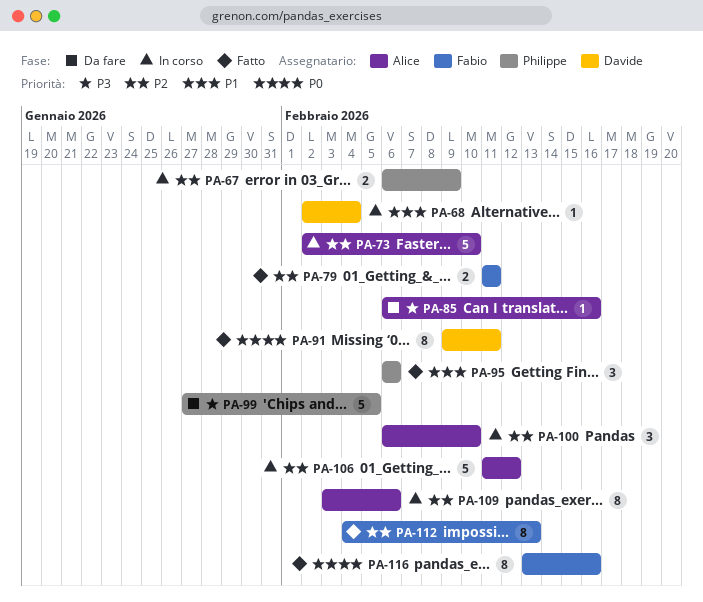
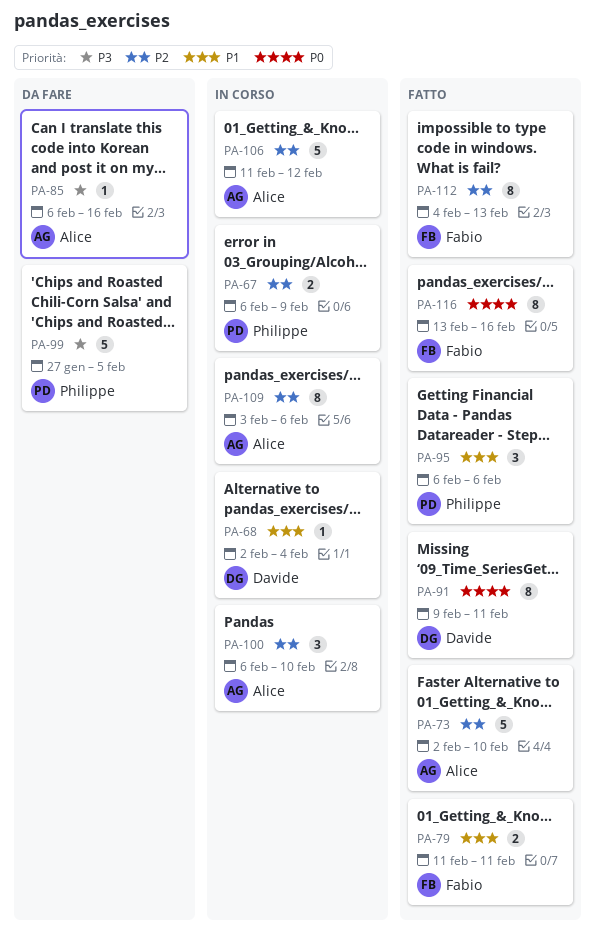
PA-73, status: In corso -> Fatto
PA-79, priority: P2 -> P1

